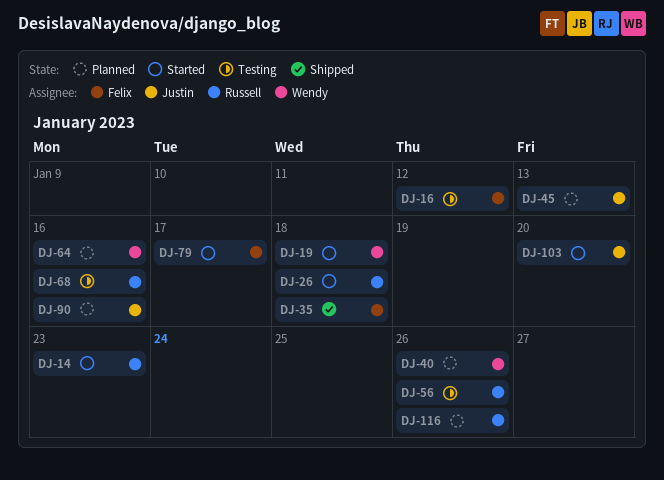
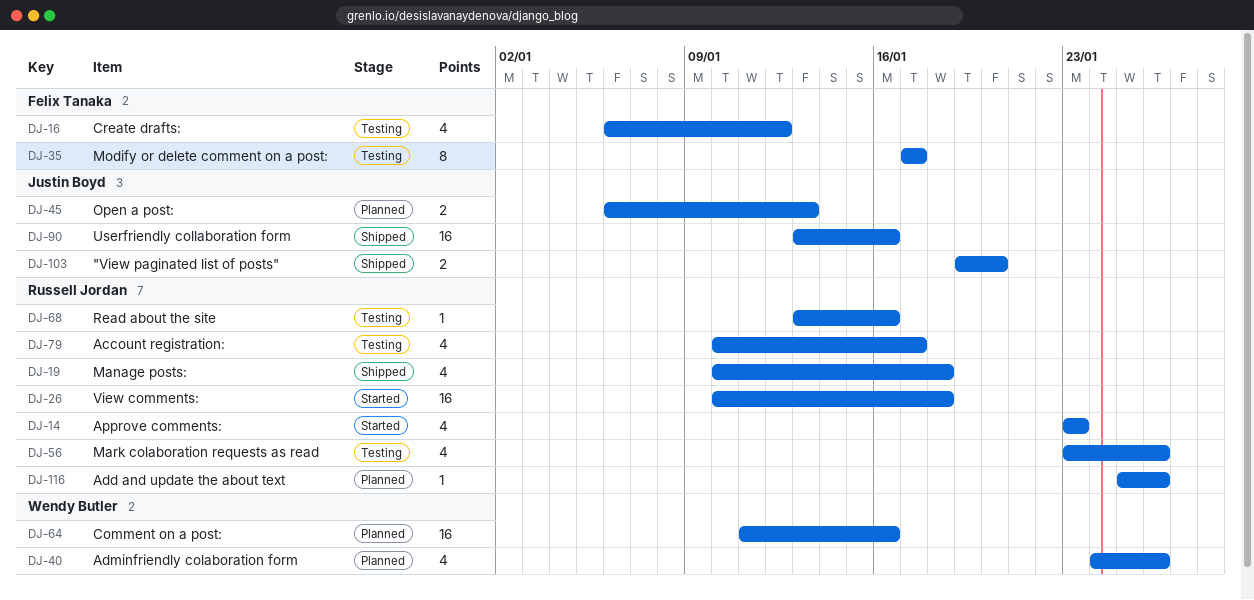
DJ-19, status: Started -> Shipped
DJ-19, owner: Wendy Butler -> Russell Jordan
DJ-35, status: Shipped -> Testing
DJ-35, due: Jan 18 -> Jan 17
DJ-79, status: Started -> Testing
DJ-79, owner: Felix Tanaka -> Russell Jordan
DJ-90, status: Planned -> Shipped
DJ-103, status: Started -> Shipped

